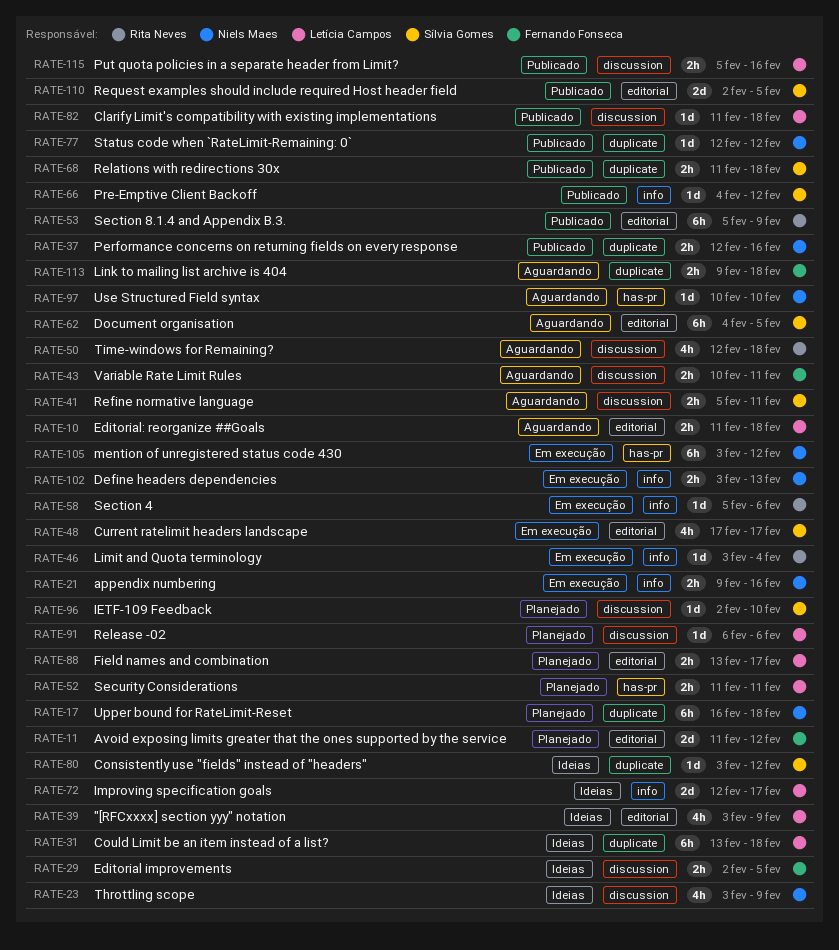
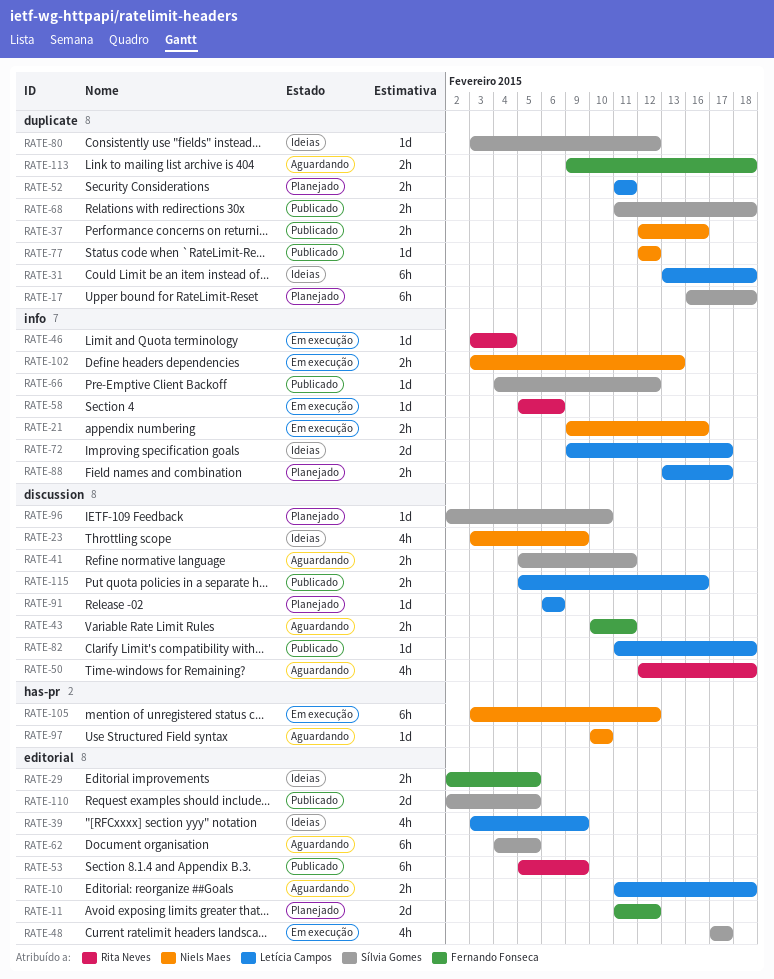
RATE-17, owner: Niels Maes -> Sílvia Gomes
RATE-29, label: discussion -> editorial
RATE-52, label: has-pr -> duplicate
RATE-72, start: Feb 12 -> Feb 9
RATE-88, label: editorial -> info

